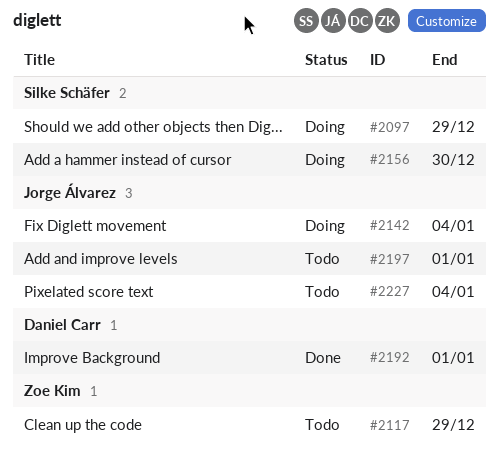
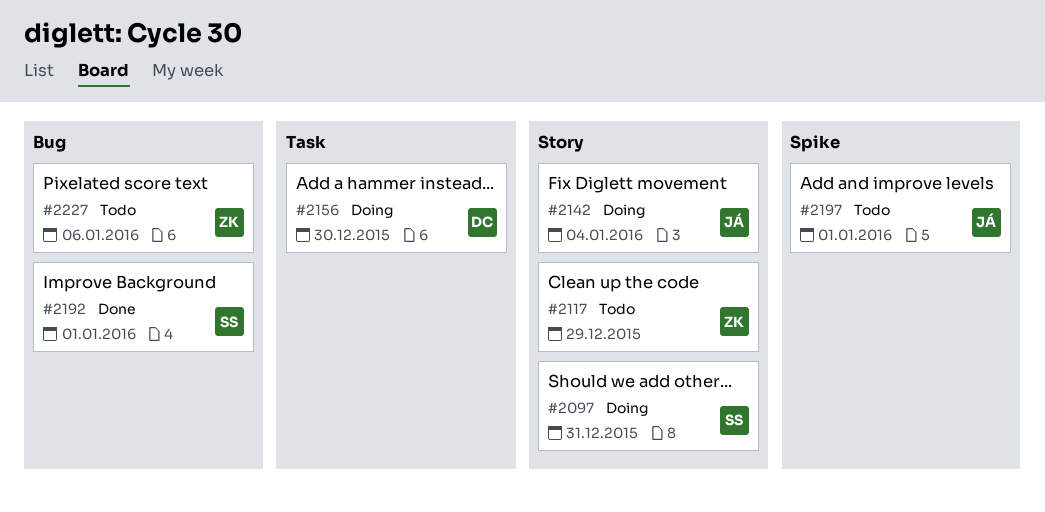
#2097, due: Dec 29 -> Dec 31
#2156, owner: Silke Schäfer -> Daniel Carr
#2192, owner: Daniel Carr -> Silke Schäfer
#2227, owner: Jorge Álvarez -> Zoe Kim
#2227, due: Jan 4 -> Jan 6

